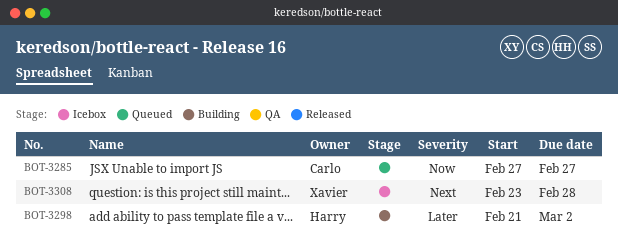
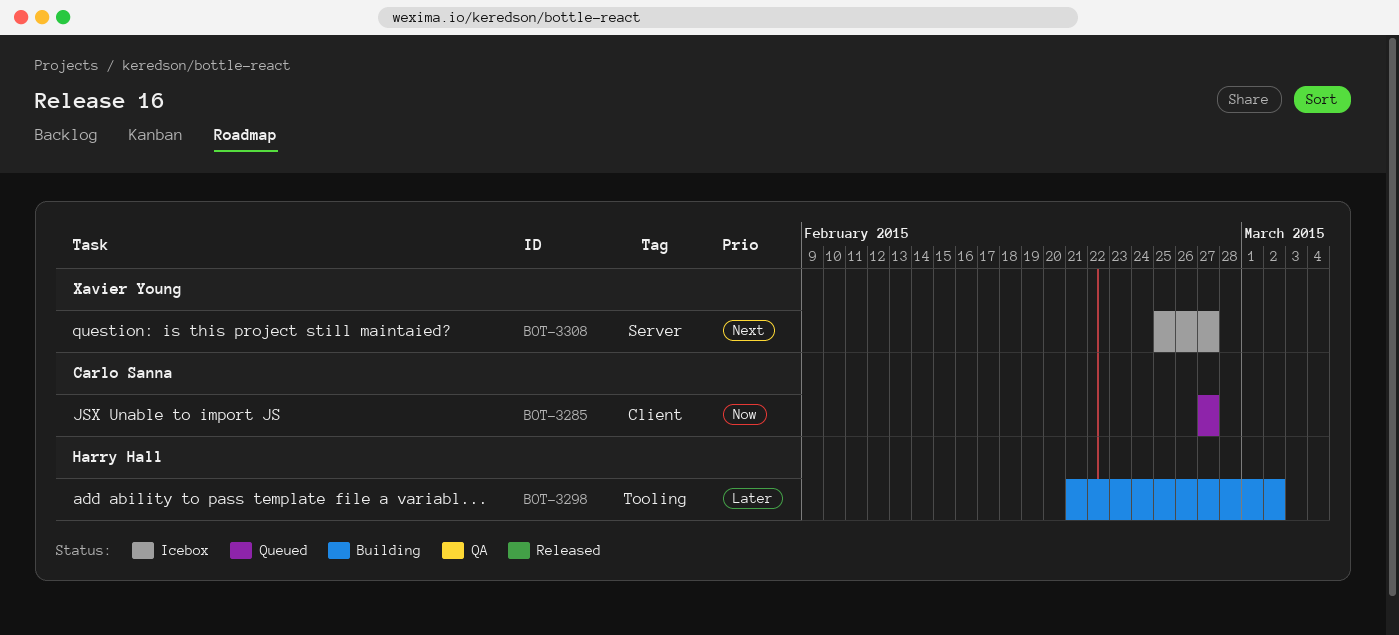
BOT-3308, start: Feb 23 -> Feb 25
BOT-3308, due: Feb 28 -> Feb 27

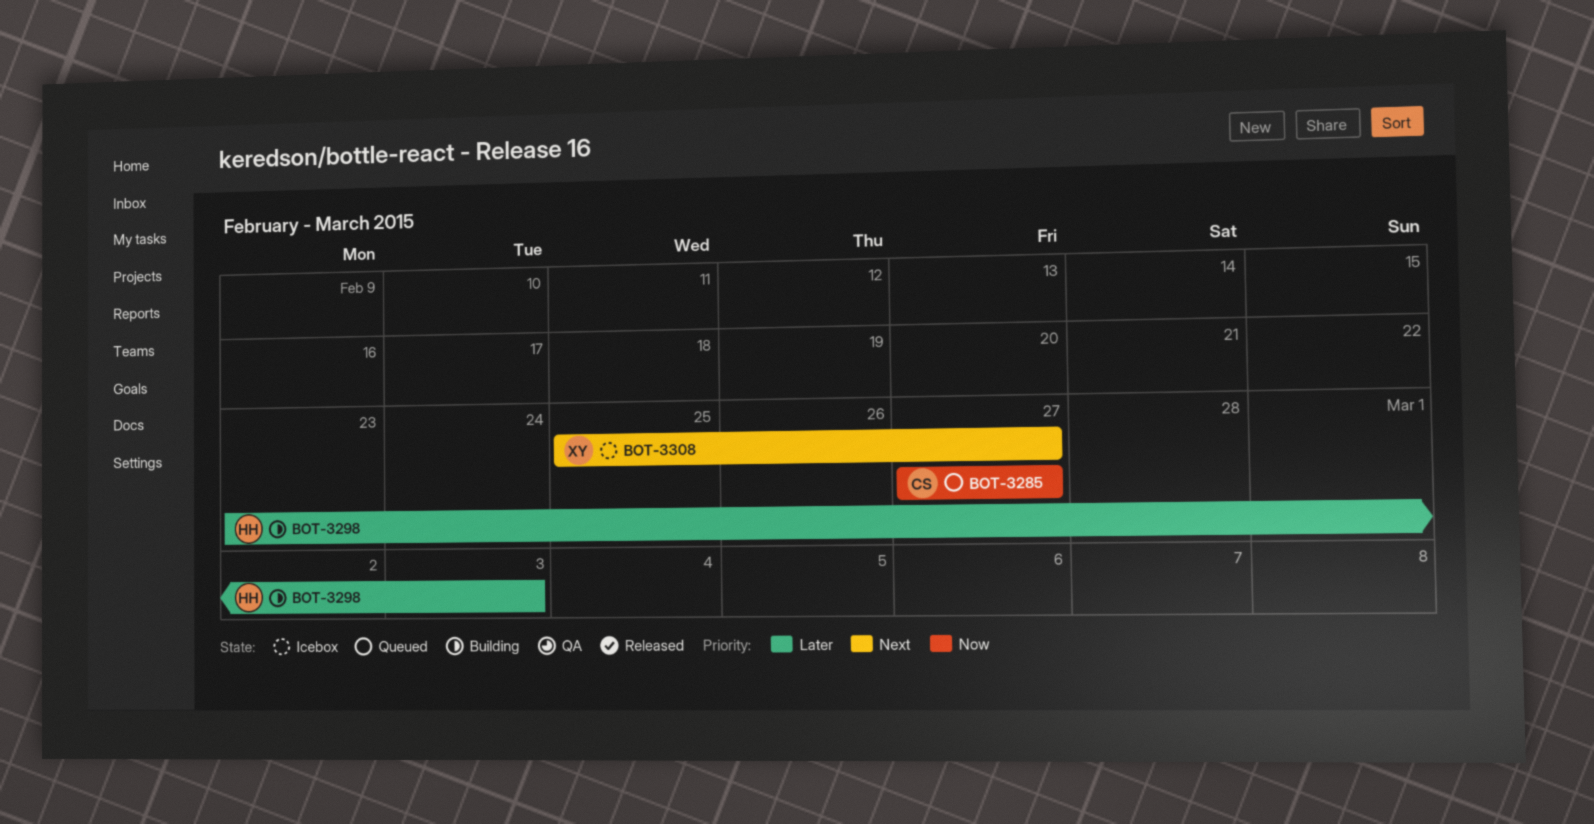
BOT-3298, start: Feb 21 -> Feb 23
BOT-3298, due: Mar 2 -> Mar 3

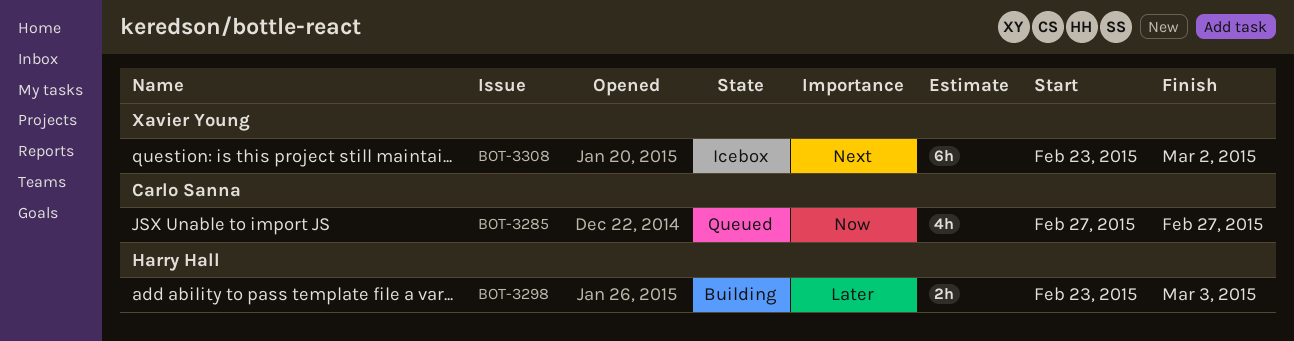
BOT-3308, start: Feb 25 -> Feb 23
BOT-3308, due: Feb 27 -> Mar 2

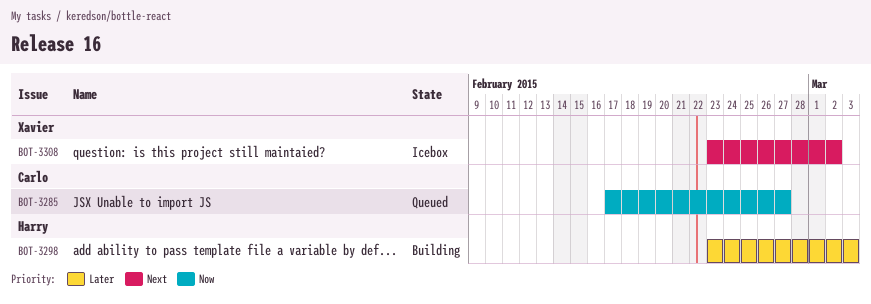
BOT-3285, start: Feb 27 -> Feb 17

